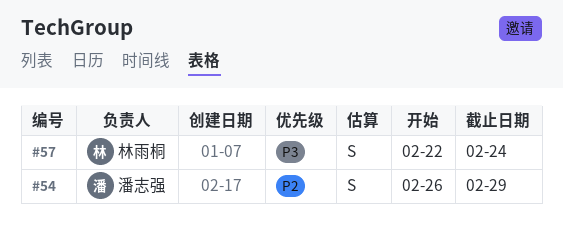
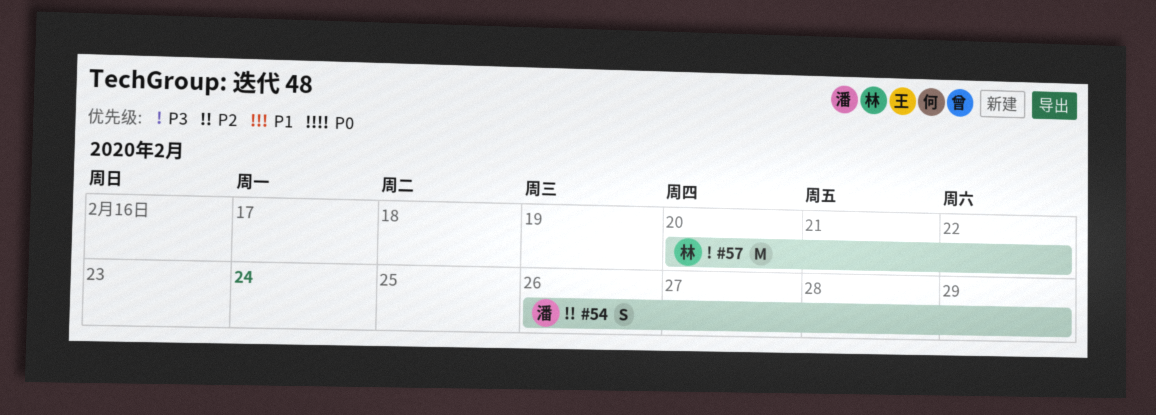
#57, estimate: S -> M
#57, start: Feb 22 -> Feb 20
#57, due: Feb 24 -> Feb 22

